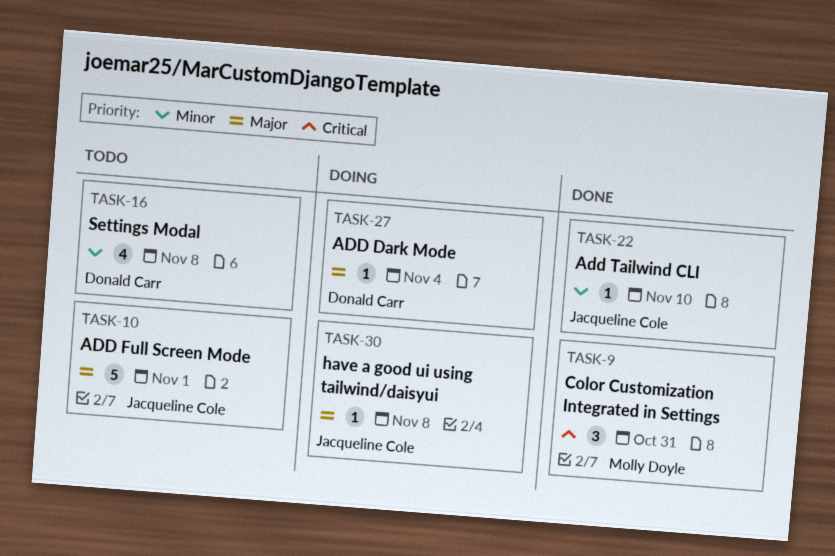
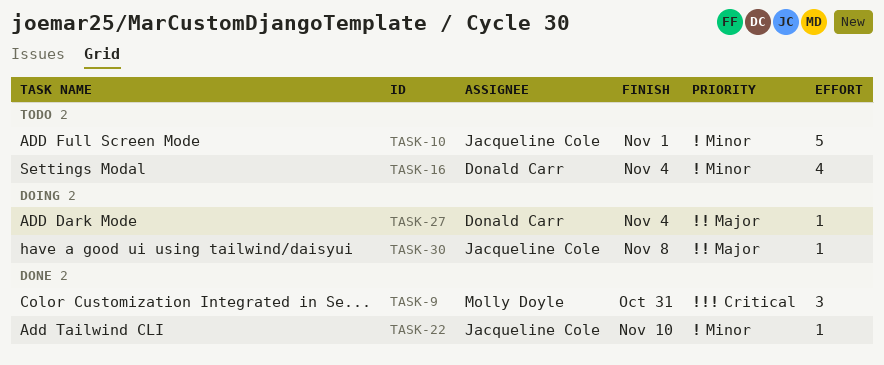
TASK-10, priority: Major -> Minor
TASK-16, due: Nov 8 -> Nov 4

